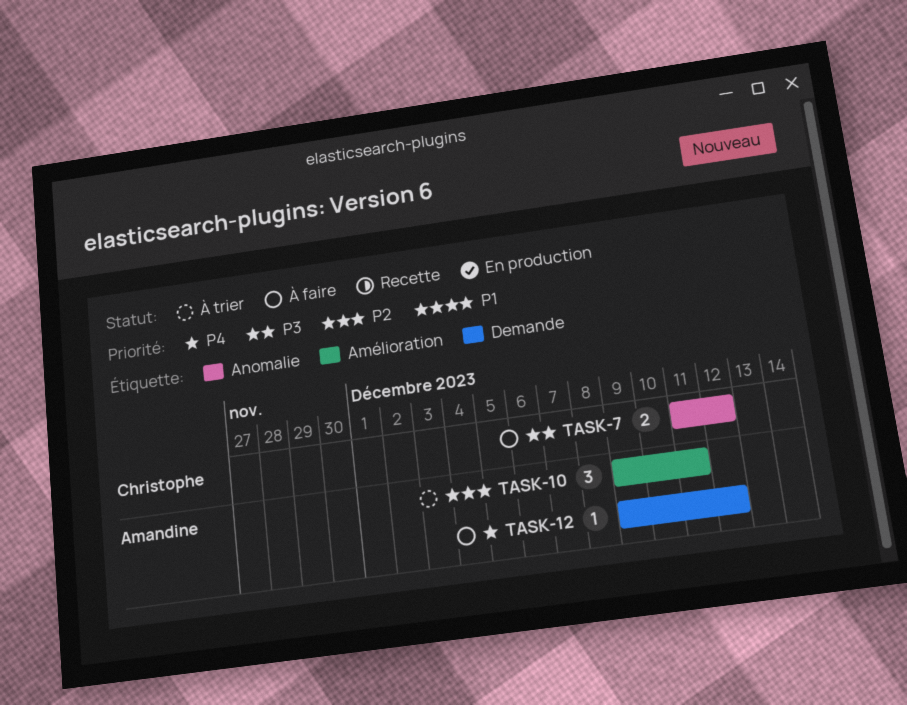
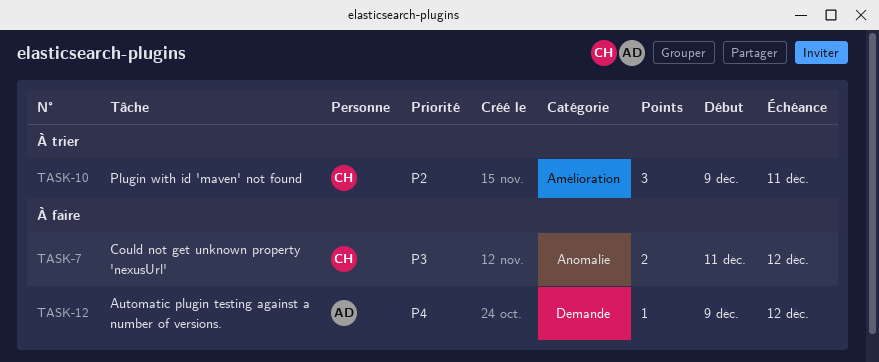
TASK-10, owner: Amandine -> Christophe

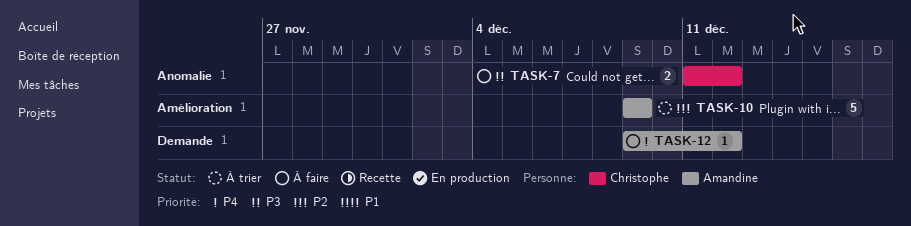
TASK-10, owner: Christophe -> Amandine
TASK-10, estimate: 3 -> 5
TASK-10, due: Dec 11 -> Dec 9

